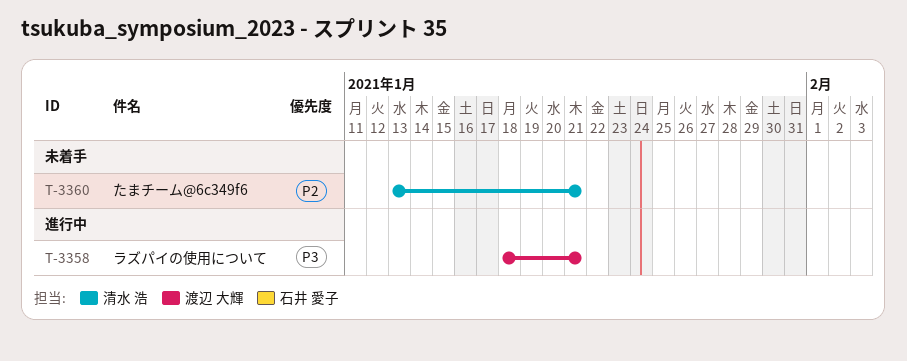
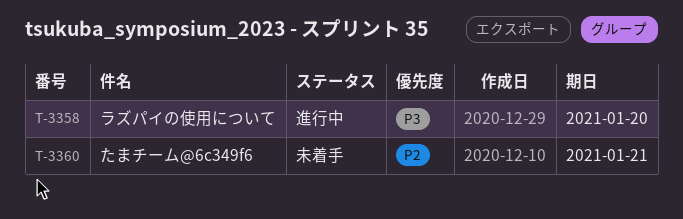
T-3358, due: Jan 21 -> Jan 20

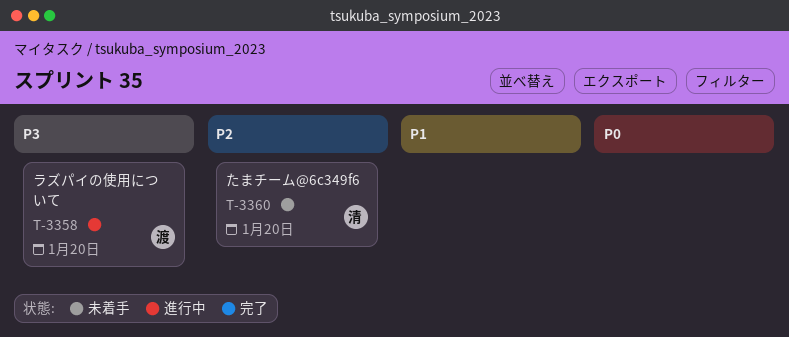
T-3360, due: Jan 21 -> Jan 20

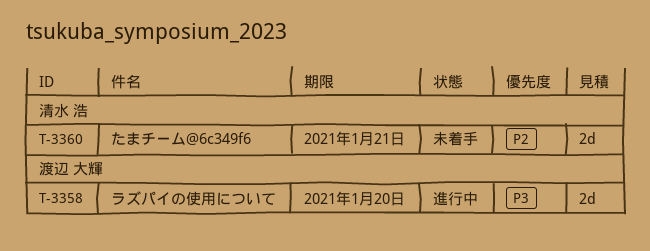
T-3360, due: Jan 20 -> Jan 21

